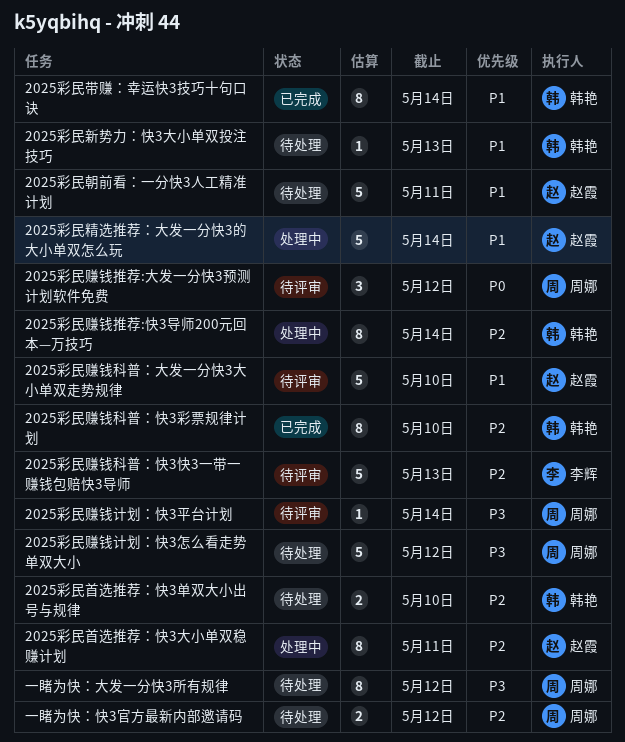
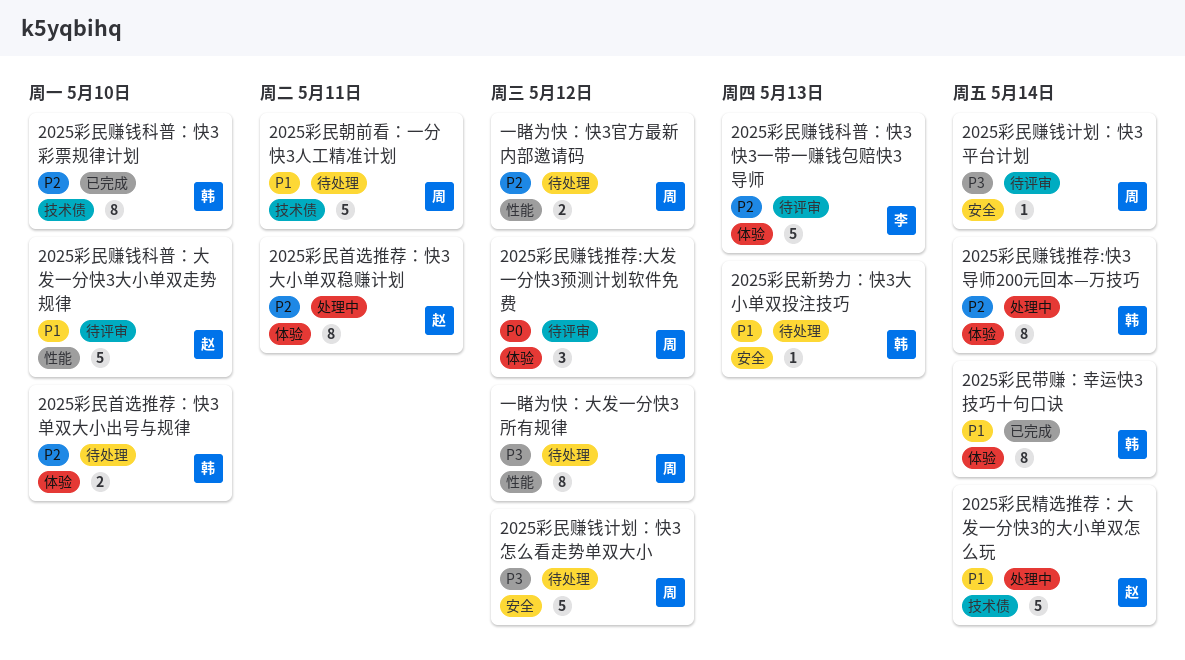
2025彩民朝前看：一分快3人工精准计划, owner: 赵霞 -> 周娜

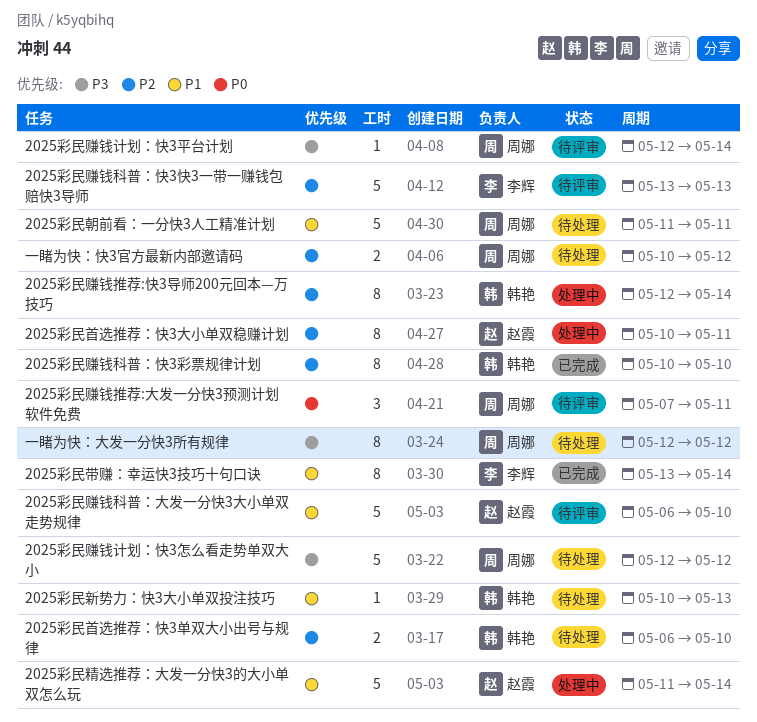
2025彩民带赚：幸运快3技巧十句口诀, owner: 韩艳 -> 李辉
2025彩民赚钱推荐:大发一分快3预测计划软件免费, due: May 12 -> May 11

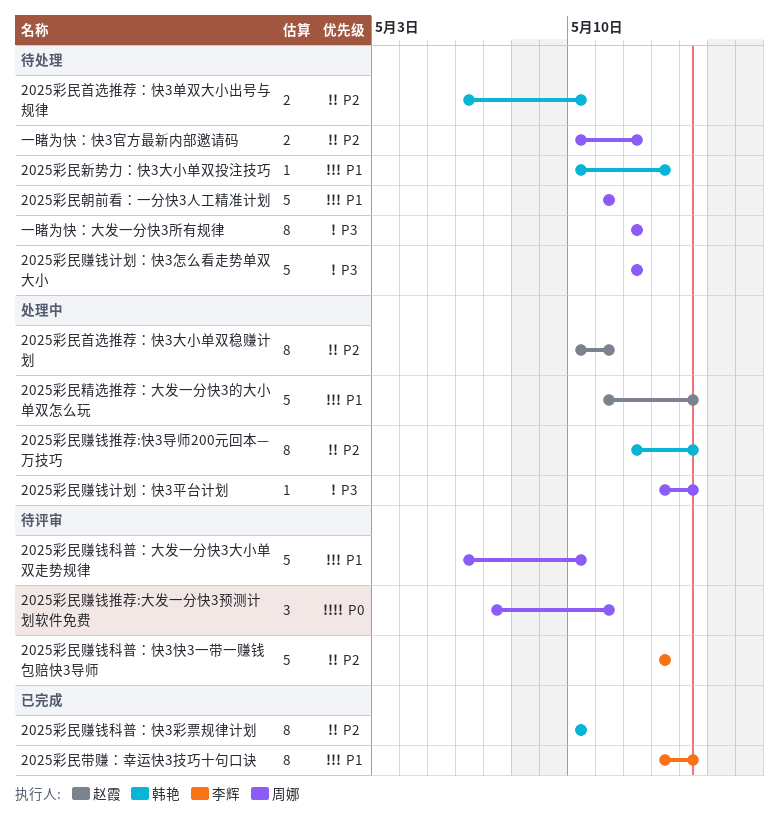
2025彩民赚钱科普：大发一分快3大小单双走势规律, owner: 赵霞 -> 周娜
2025彩民赚钱计划：快3平台计划, status: 待评审 -> 处理中
2025彩民赚钱计划：快3平台计划, start: May 12 -> May 13

